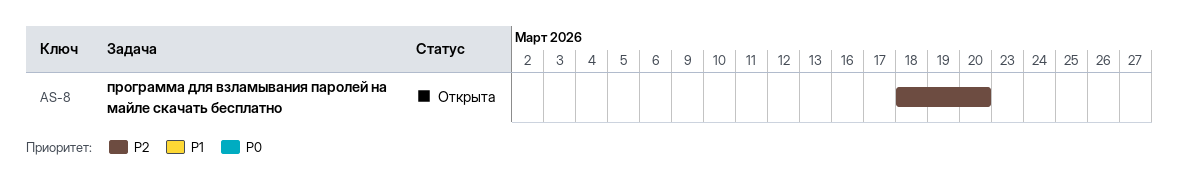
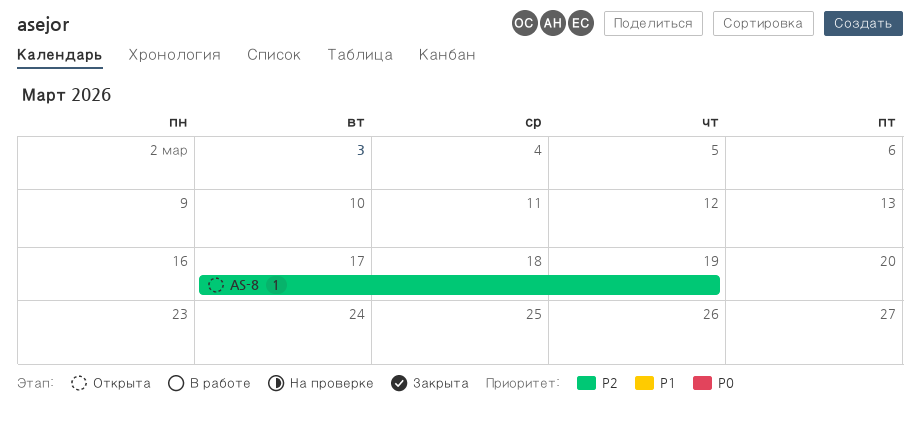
AS-8, start: Mar 18 -> Mar 17
AS-8, due: Mar 20 -> Mar 19

